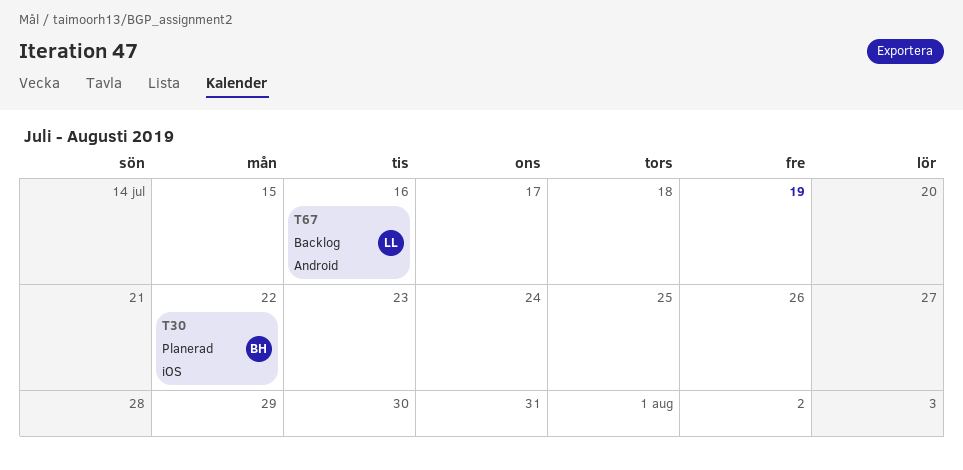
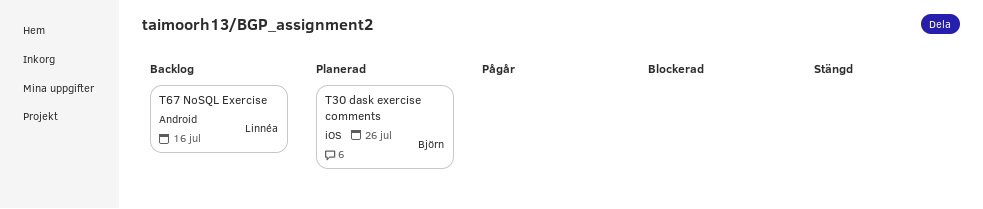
T30, due: Jul 22 -> Jul 26

